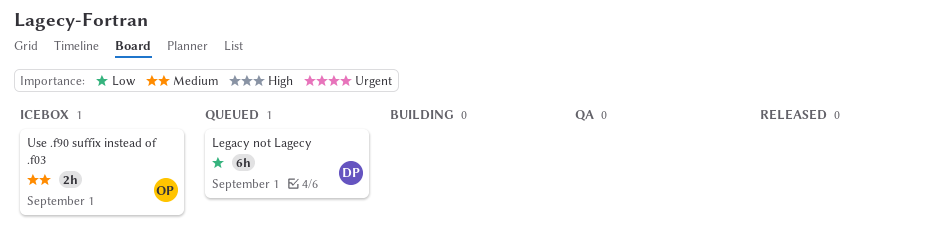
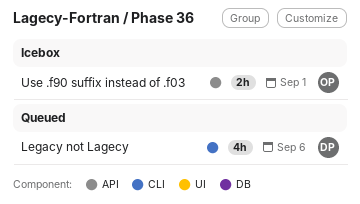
Legacy not Lagecy, estimate: 6h -> 4h
Legacy not Lagecy, due: Sep 1 -> Sep 6

